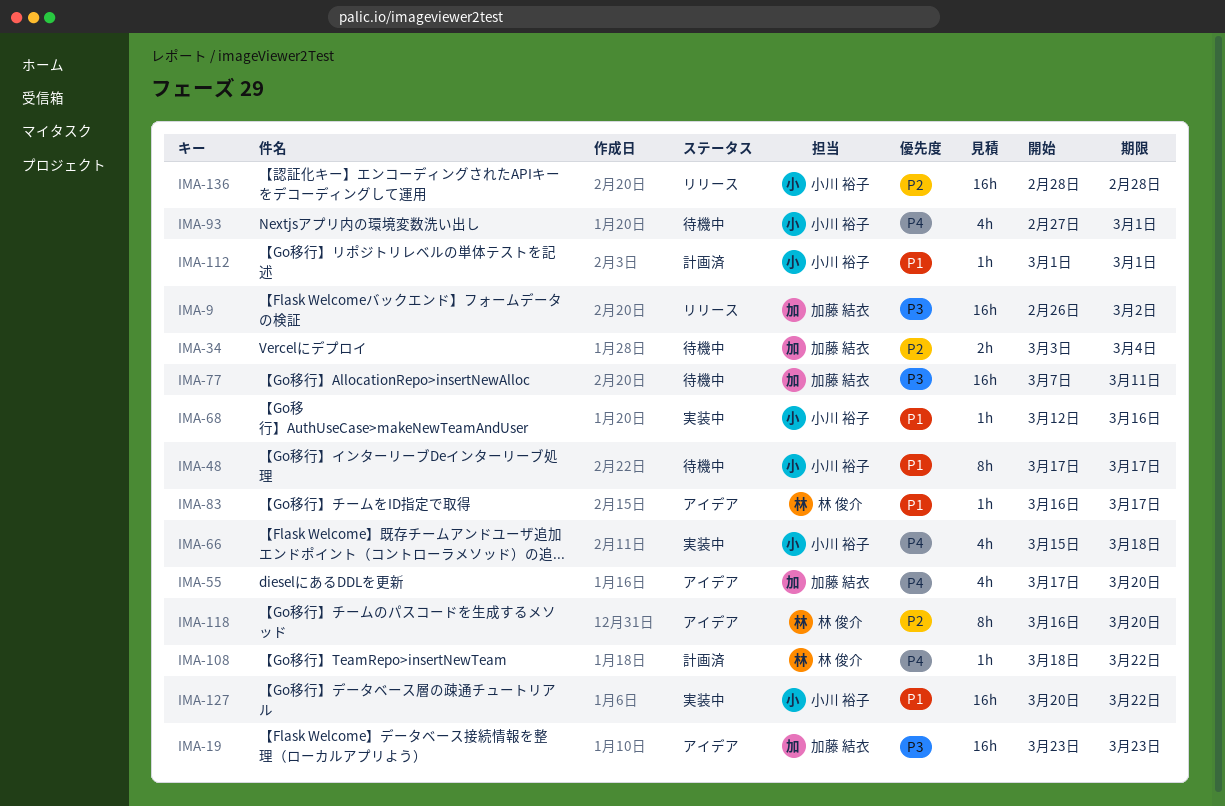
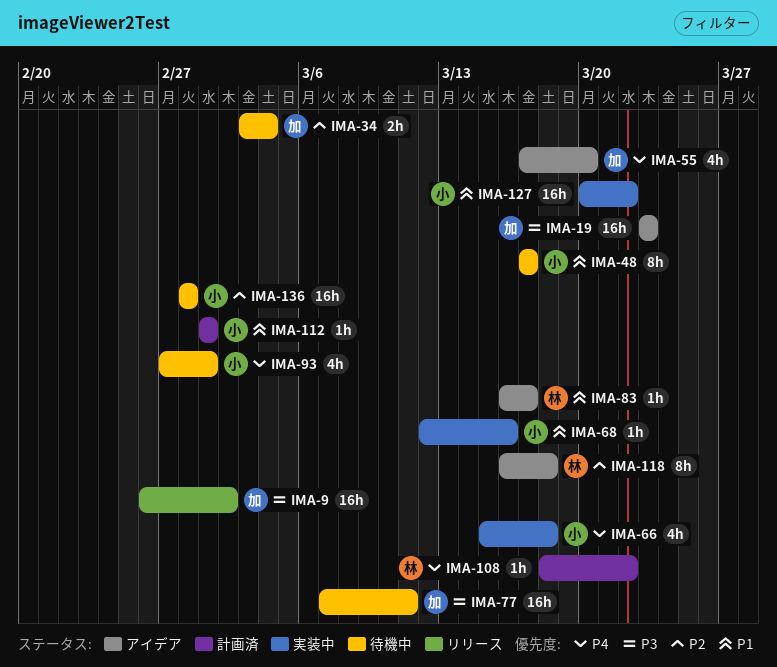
IMA-118, due: Mar 20 -> Mar 18
IMA-136, status: リリース -> 待機中

